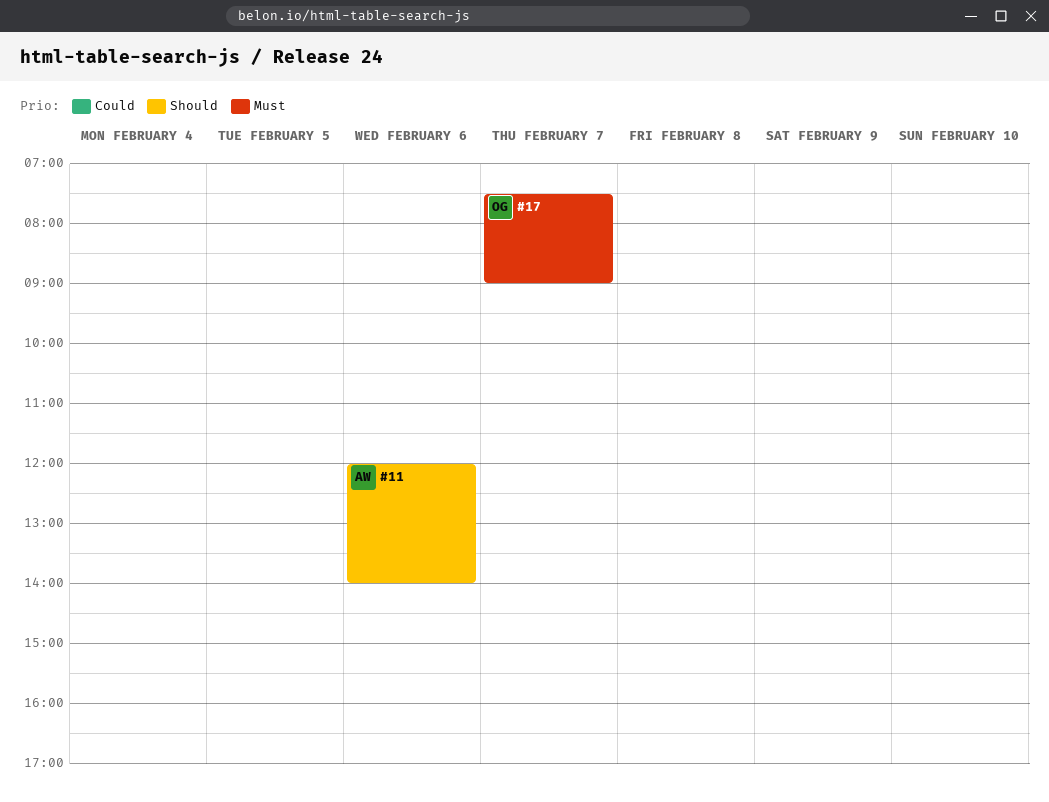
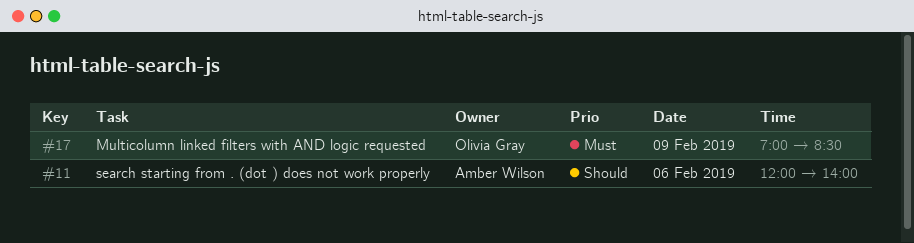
#17, day: Feb 7 -> Feb 9
#17, begins: 07:30 -> 07:00
#17, ends: 09:00 -> 08:30

